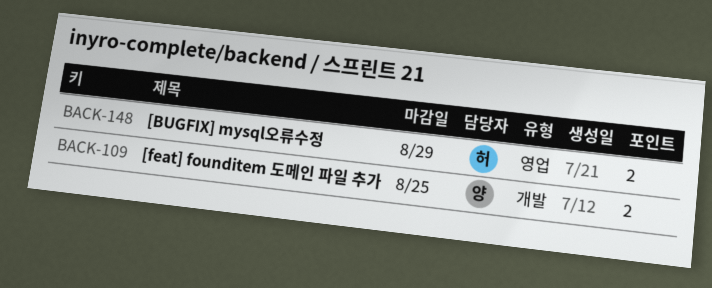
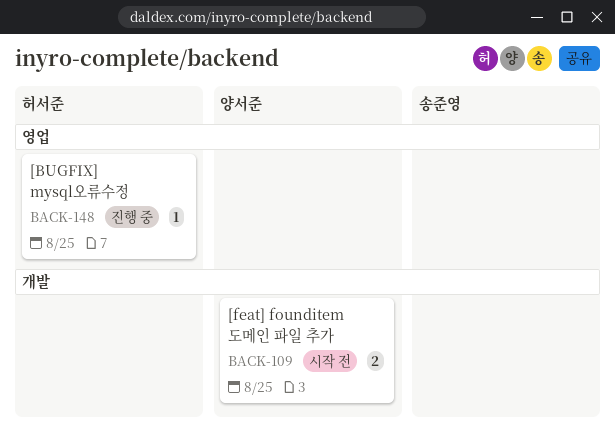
BACK-148, estimate: 2 -> 1
BACK-148, due: Aug 29 -> Aug 25

